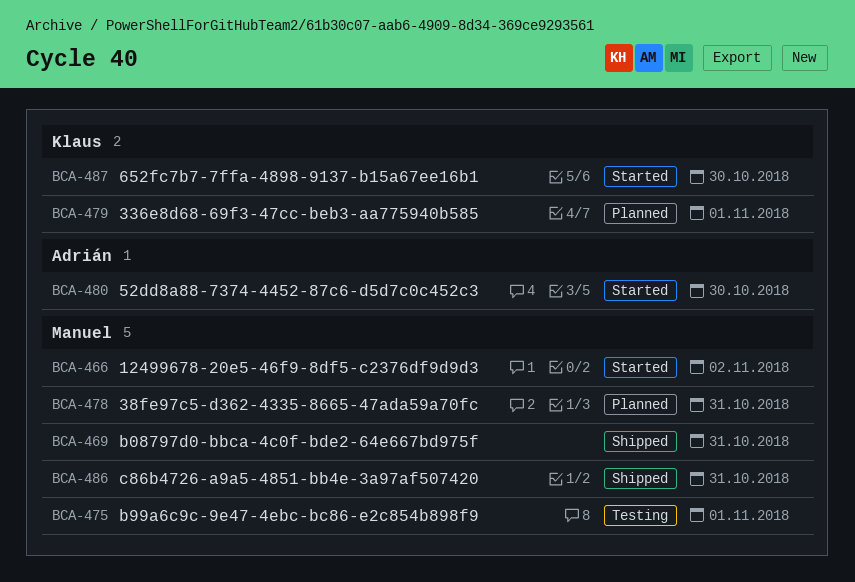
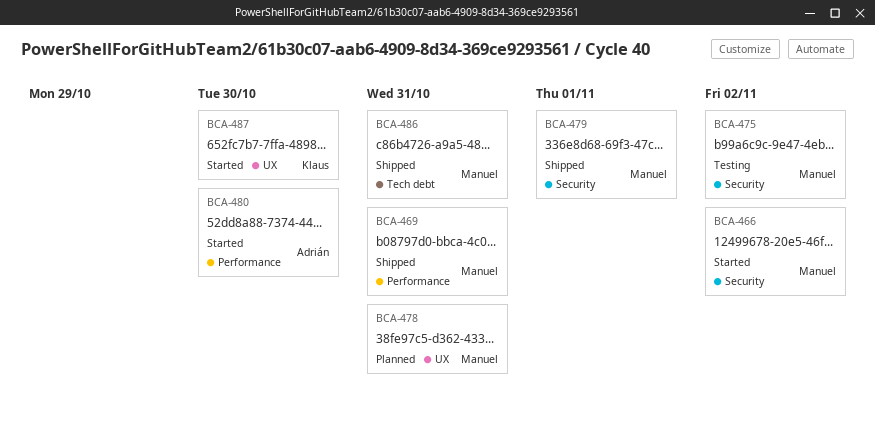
BCA-475, due: Nov 1 -> Nov 2
BCA-479, status: Planned -> Shipped
BCA-479, owner: Klaus -> Manuel

